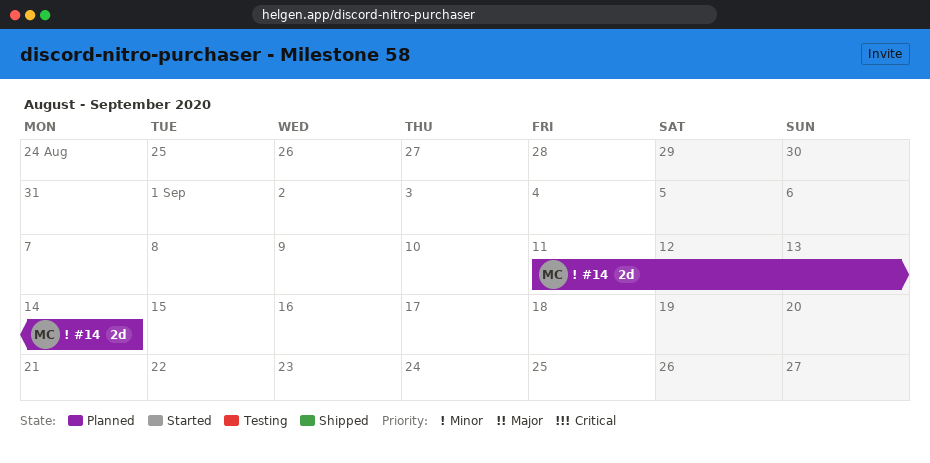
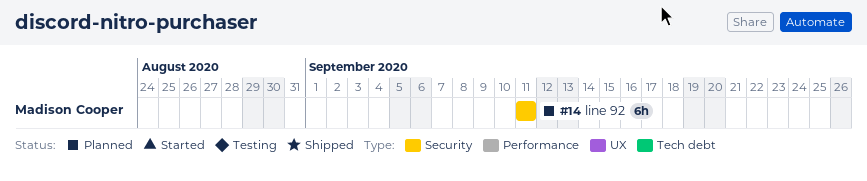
#14, estimate: 2d -> 6h
#14, due: Sep 14 -> Sep 11

